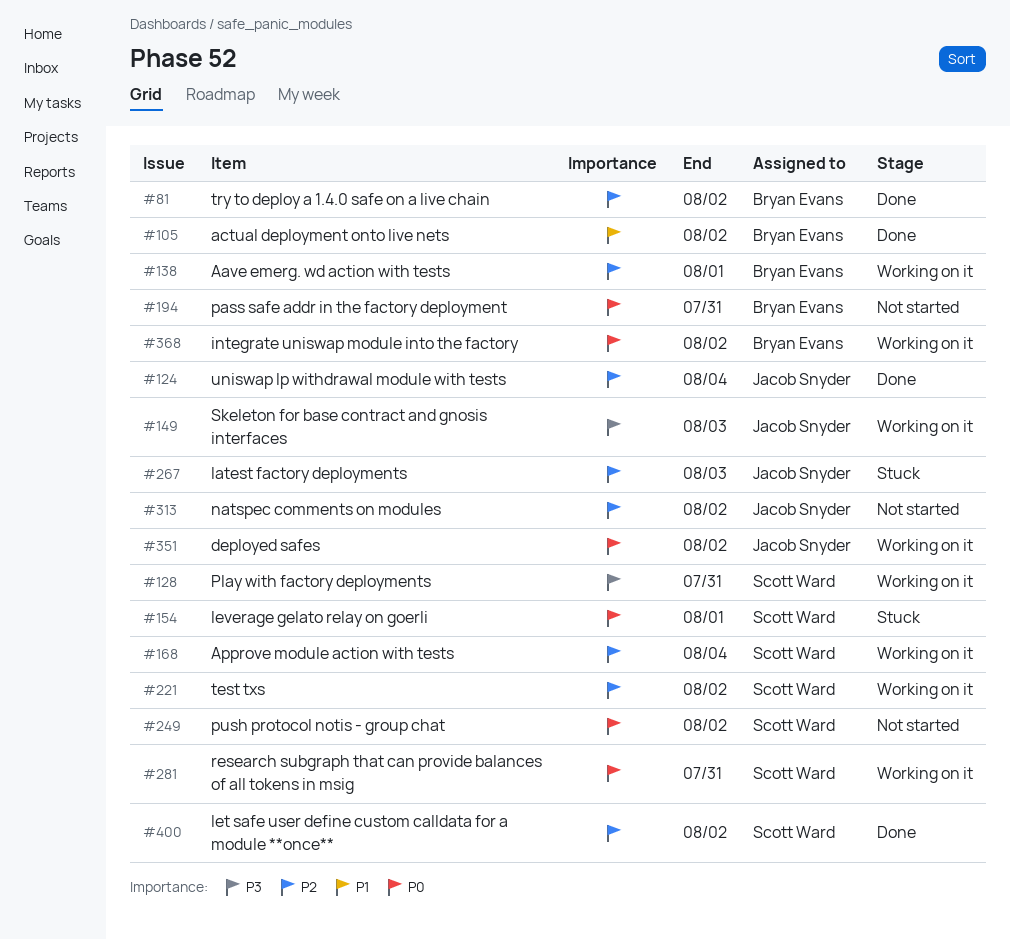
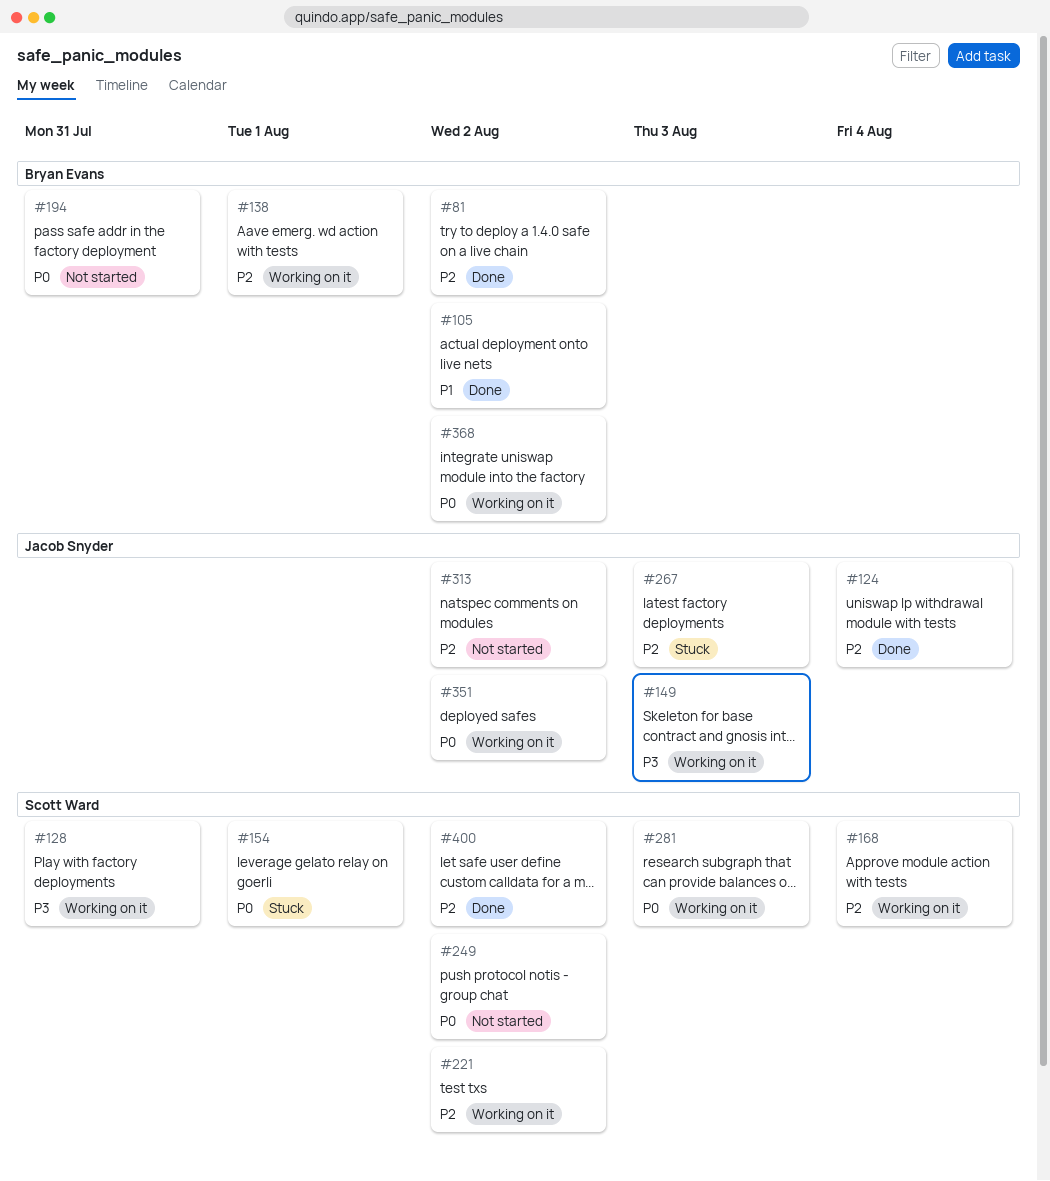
#281, due: Jul 31 -> Aug 3

